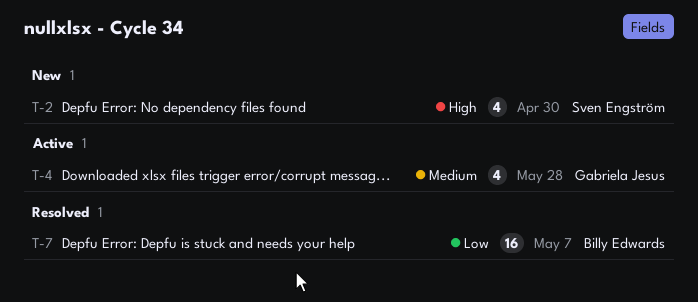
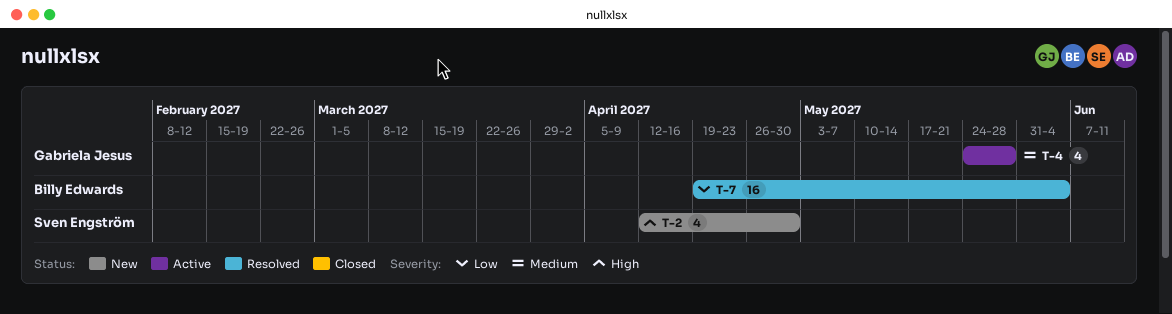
T-7, due: May 7 -> Jun 4

